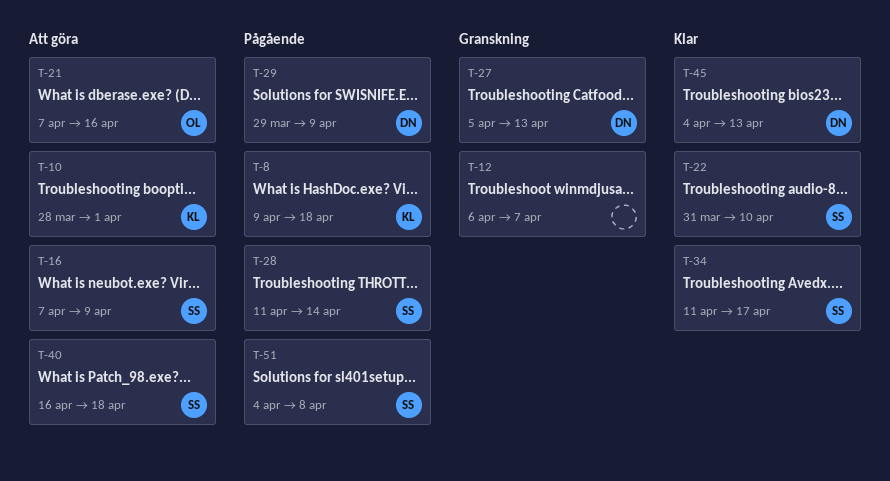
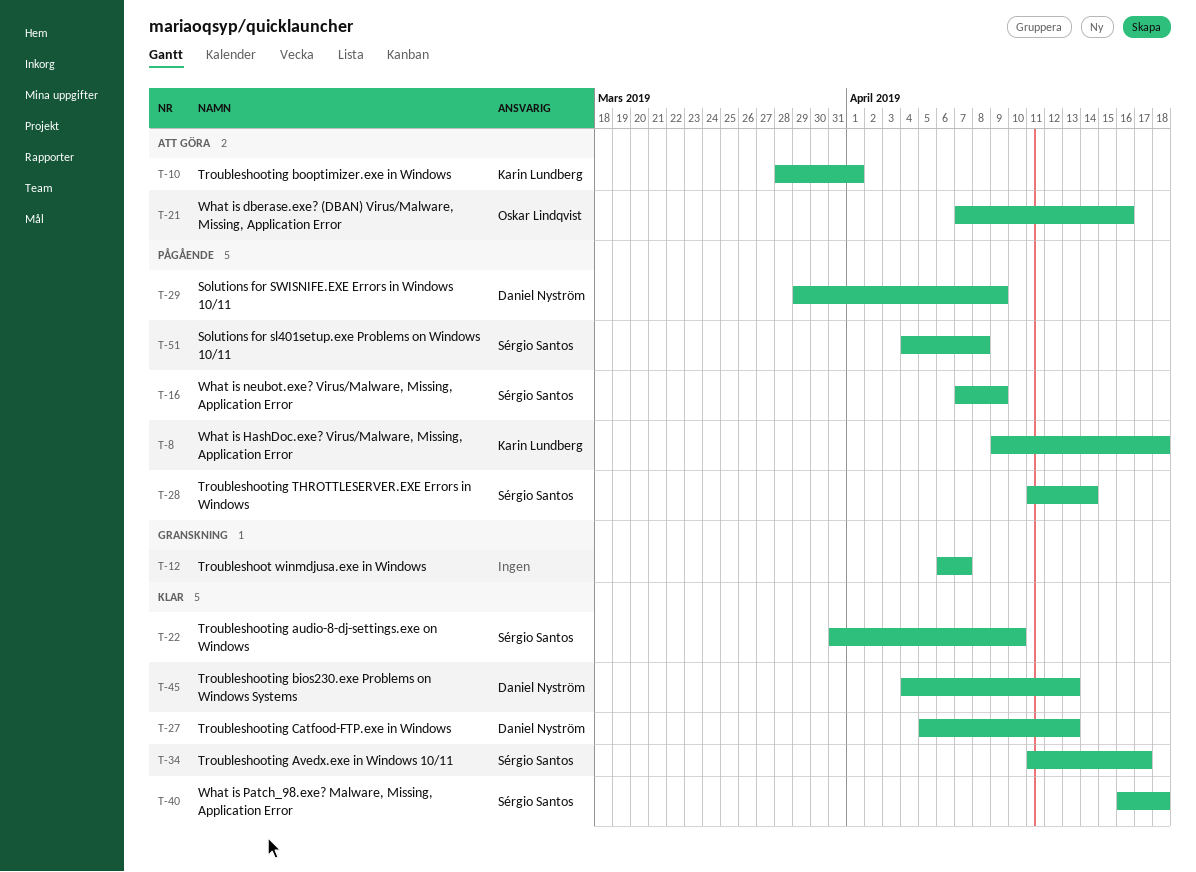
T-16, status: Att göra -> Pågående
T-27, status: Granskning -> Klar
T-40, status: Att göra -> Klar

